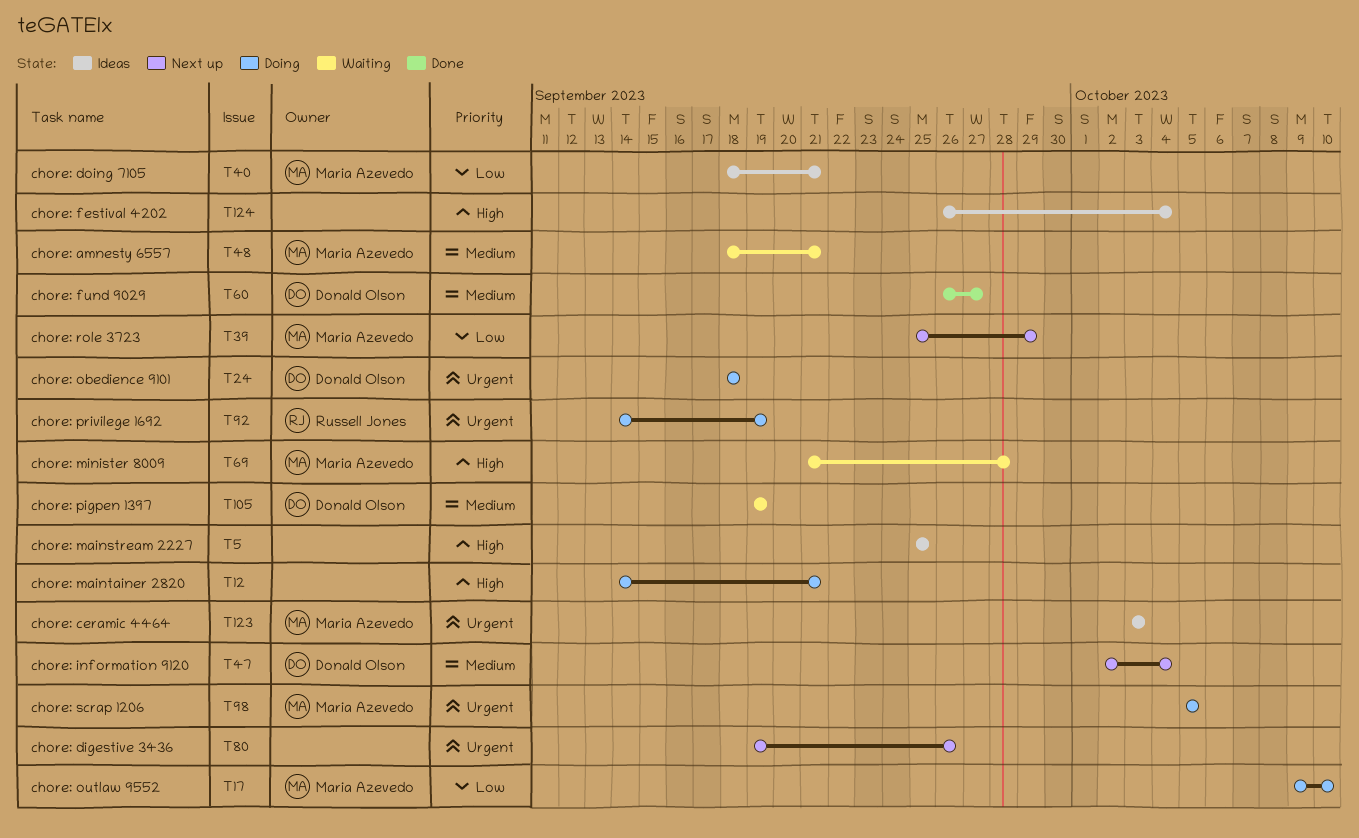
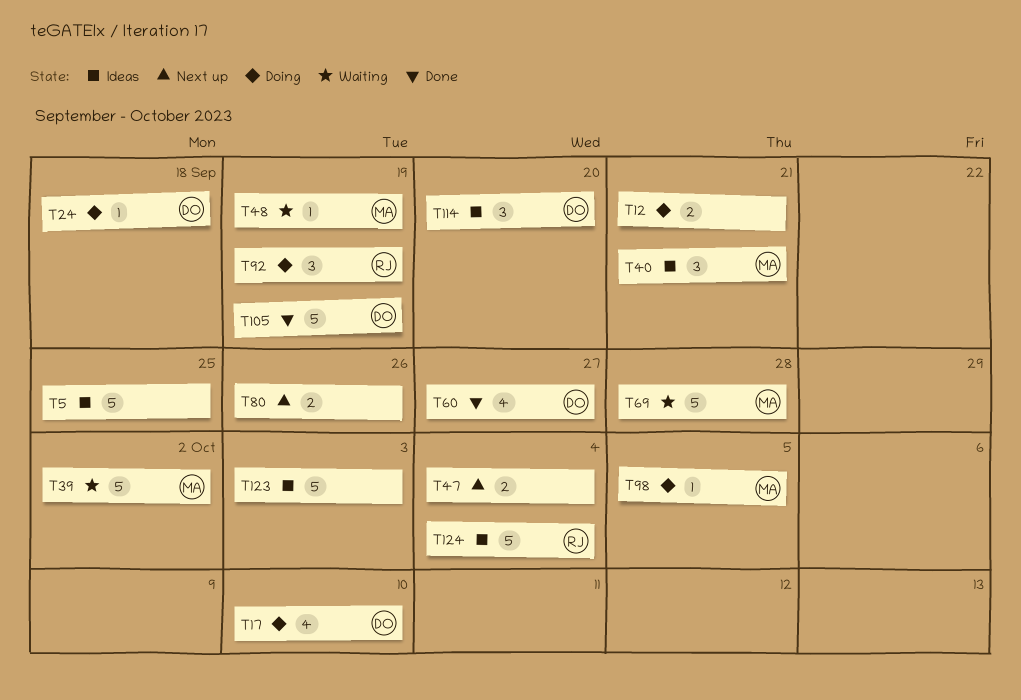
T17, owner: Maria Azevedo -> Donald Olson
T39, status: Next up -> Waiting
T39, due: Sep 29 -> Oct 2
T47, owner: Donald Olson -> none
T48, due: Sep 21 -> Sep 19
T105, status: Waiting -> Done
T114: none -> present
T123, owner: Maria Azevedo -> none
T124, owner: none -> Russell Jones

